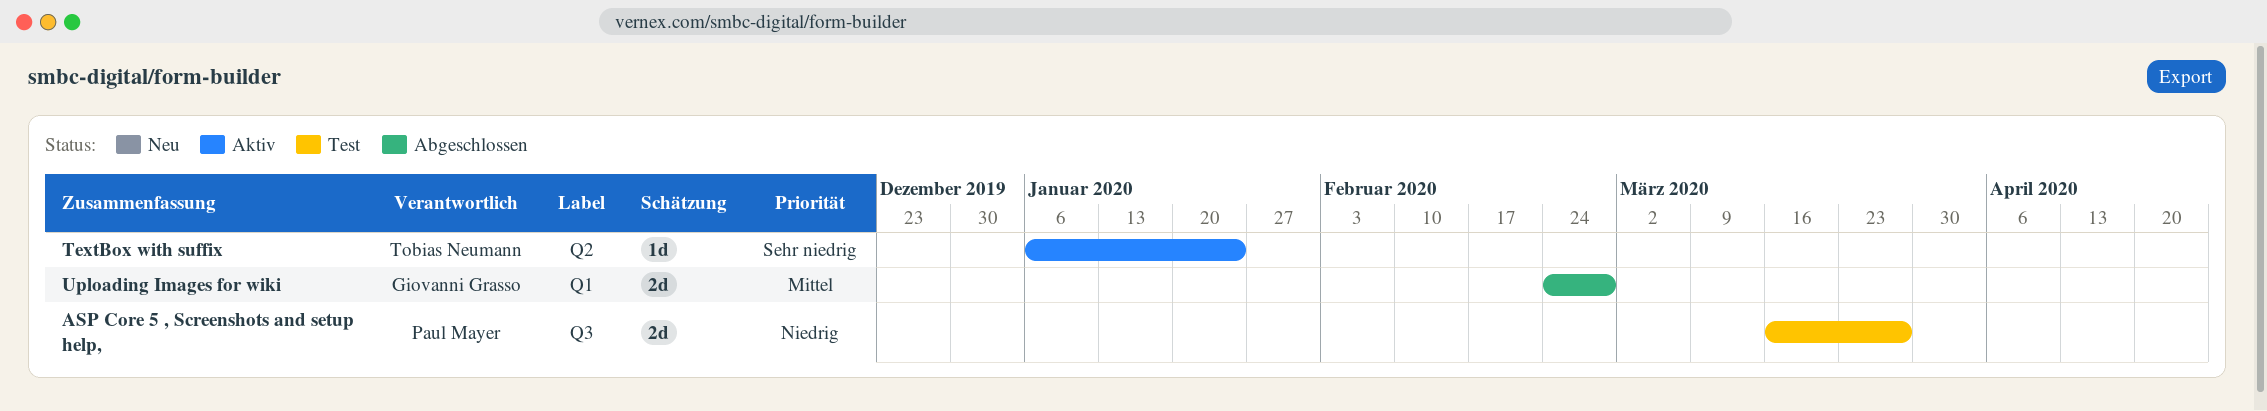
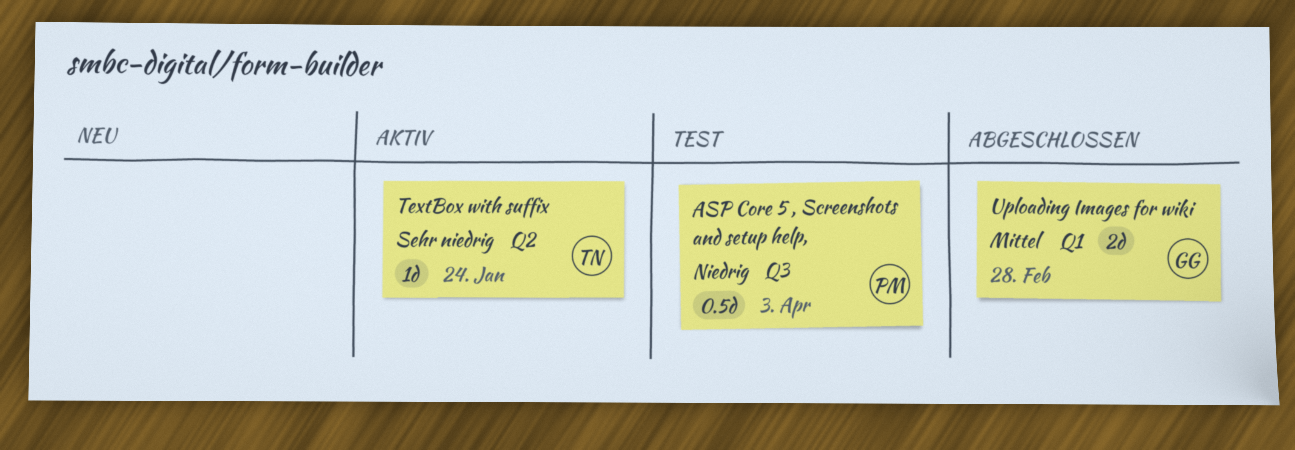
ASP Core 5 , Screenshots and setup help,, estimate: 2d -> 0.5d
ASP Core 5 , Screenshots and setup help,, due: Mar 27 -> Apr 3

